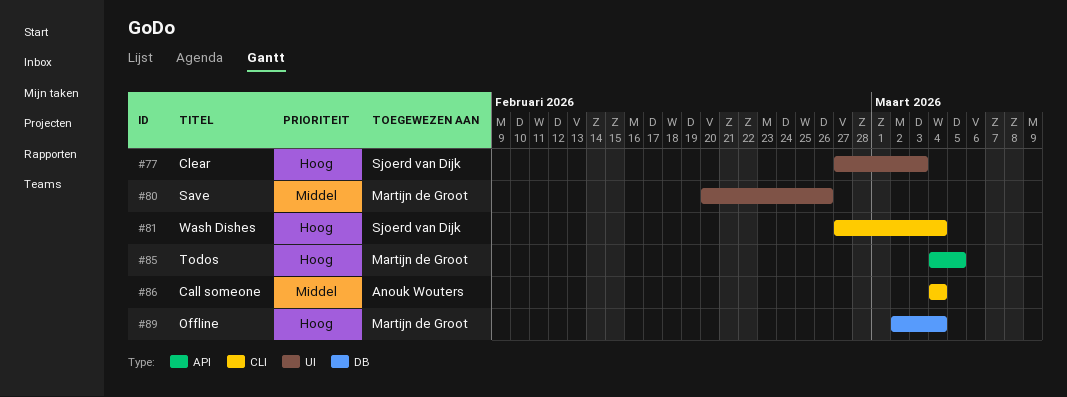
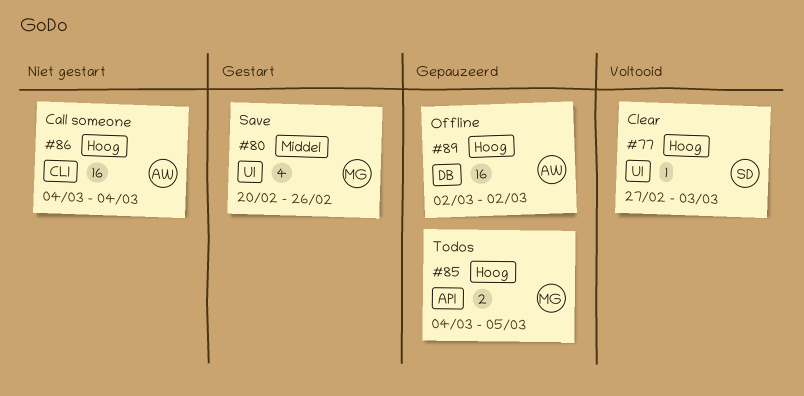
#81: present -> none
#86, priority: Middel -> Hoog
#89, owner: Martijn de Groot -> Anouk Wouters
#89, due: Mar 4 -> Mar 2

